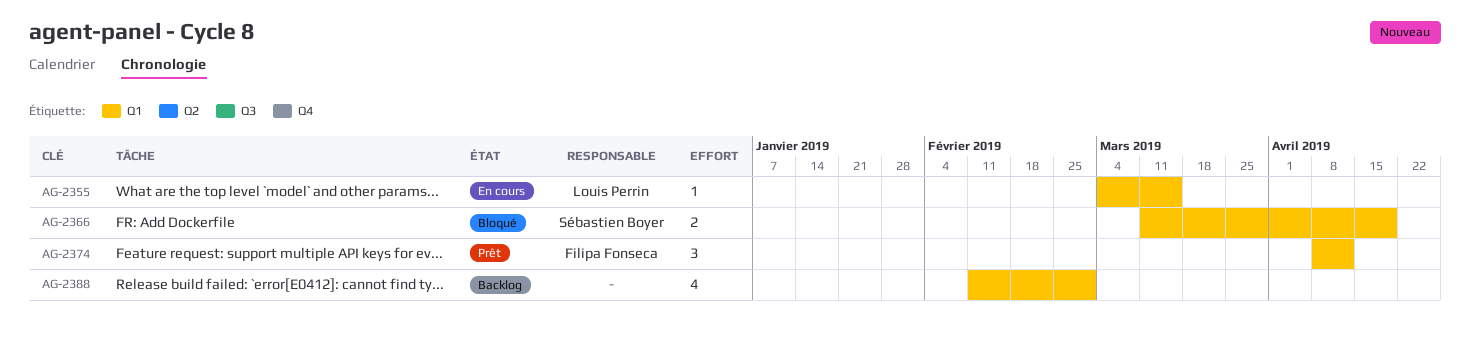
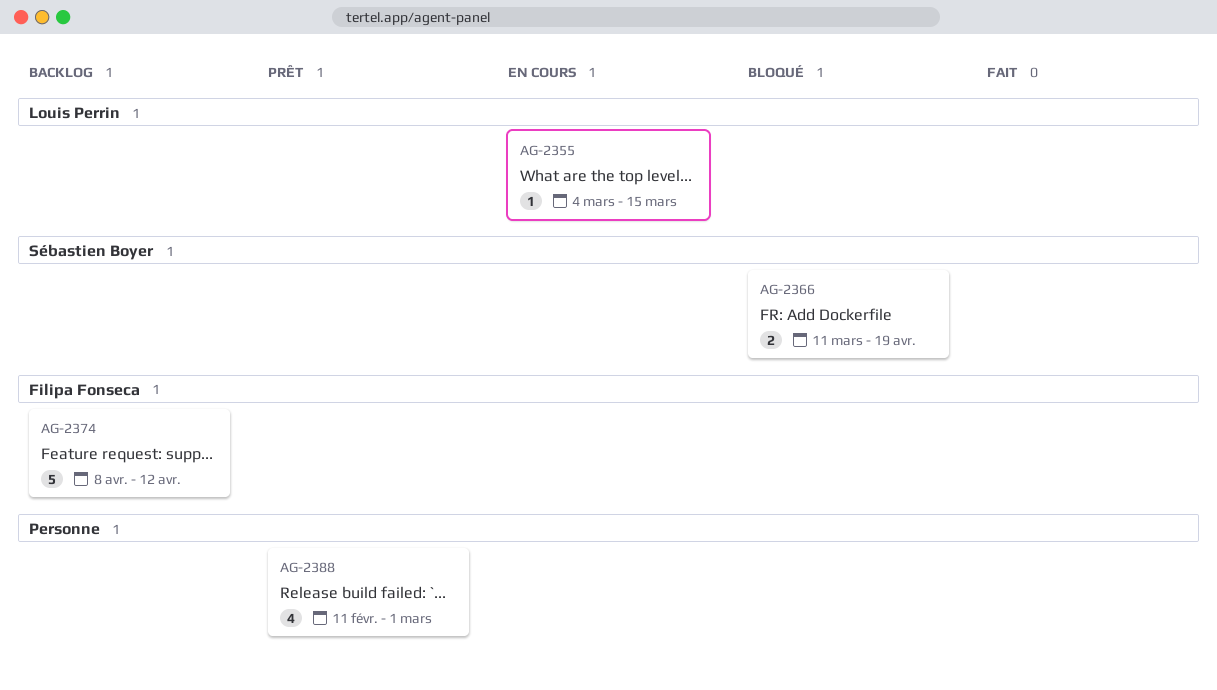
AG-2374, status: Prêt -> Backlog
AG-2374, estimate: 3 -> 5
AG-2388, status: Backlog -> Prêt

